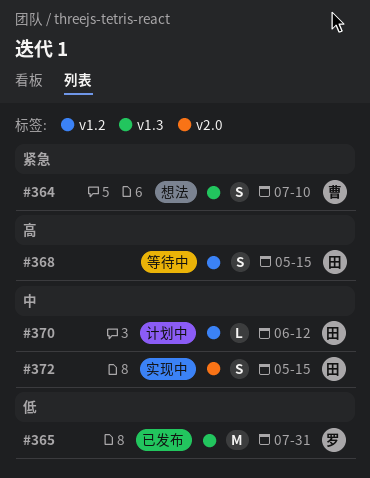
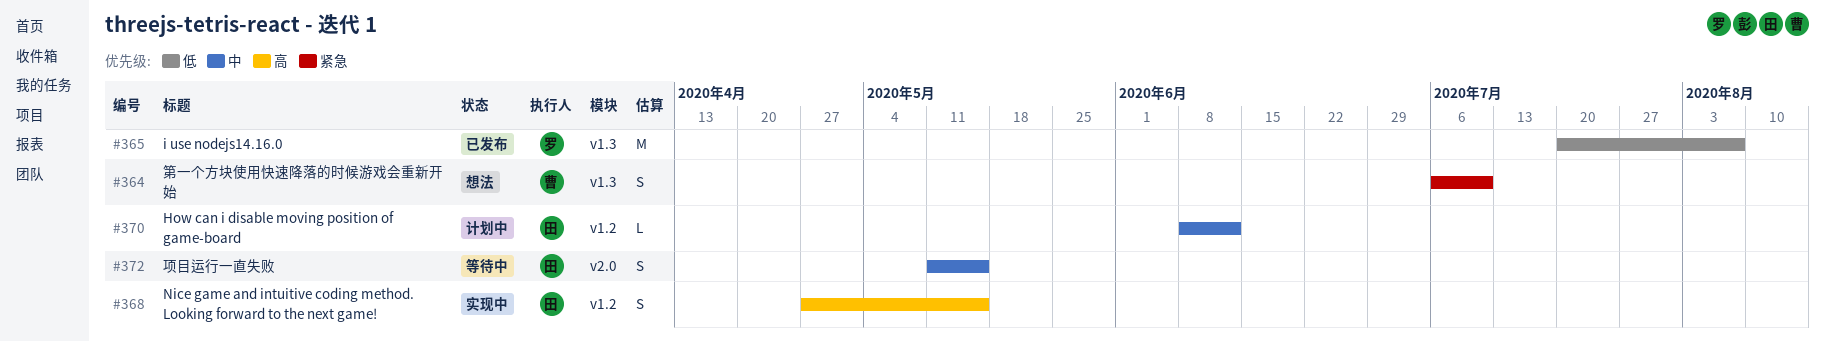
#365, due: Jul 31 -> Aug 7
#368, status: 等待中 -> 实现中
#372, status: 实现中 -> 等待中

